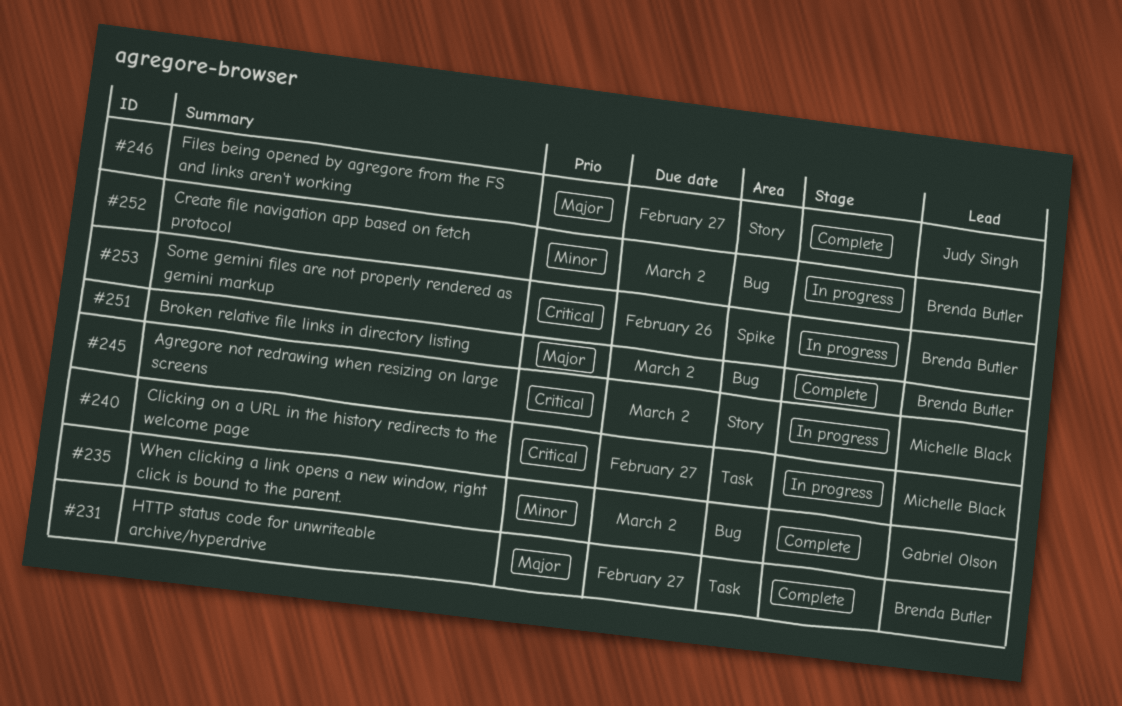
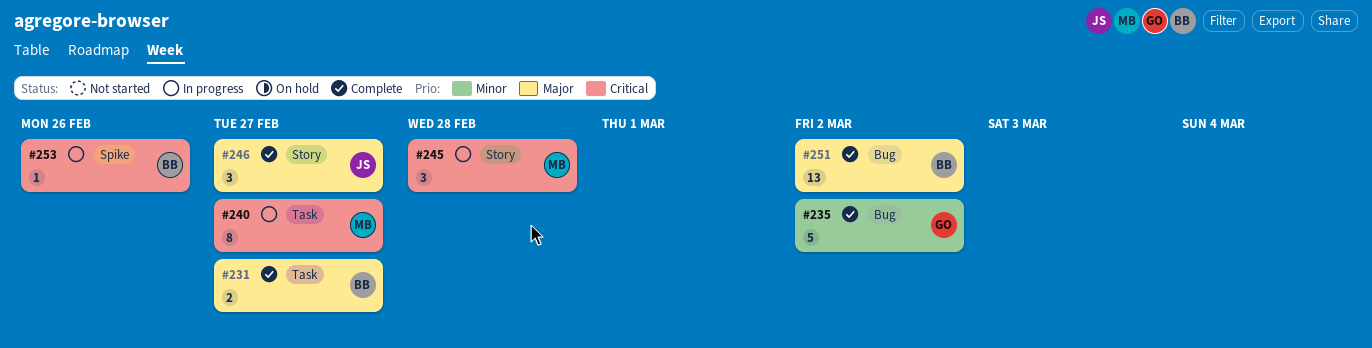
#245, due: Mar 2 -> Feb 28
#252: present -> none

